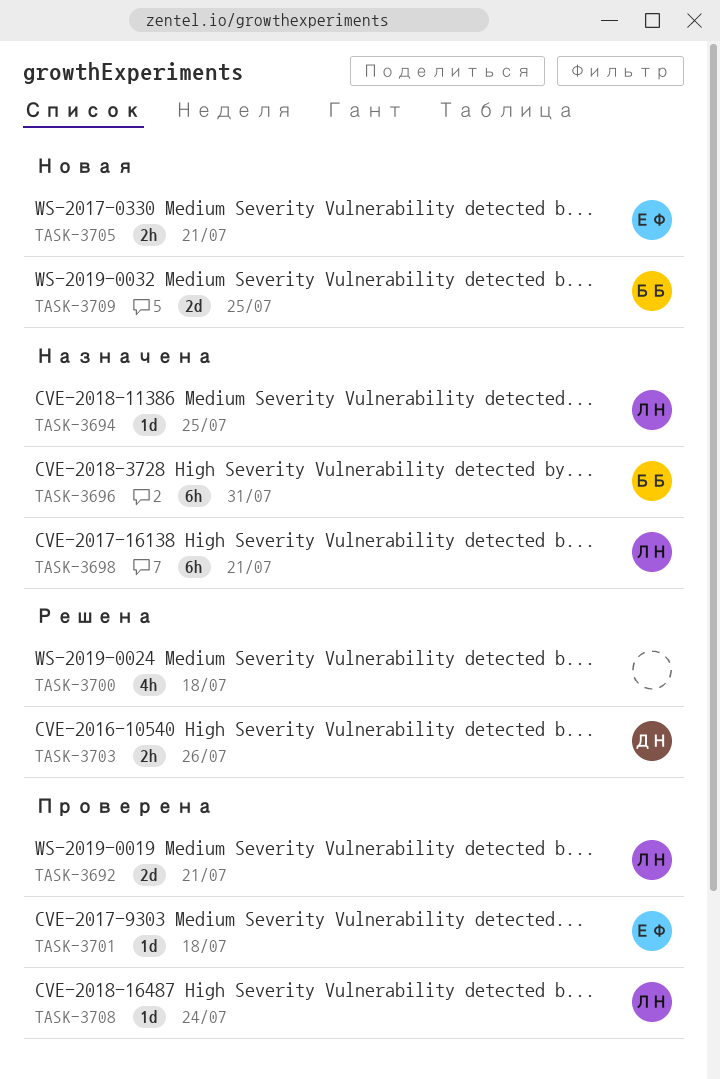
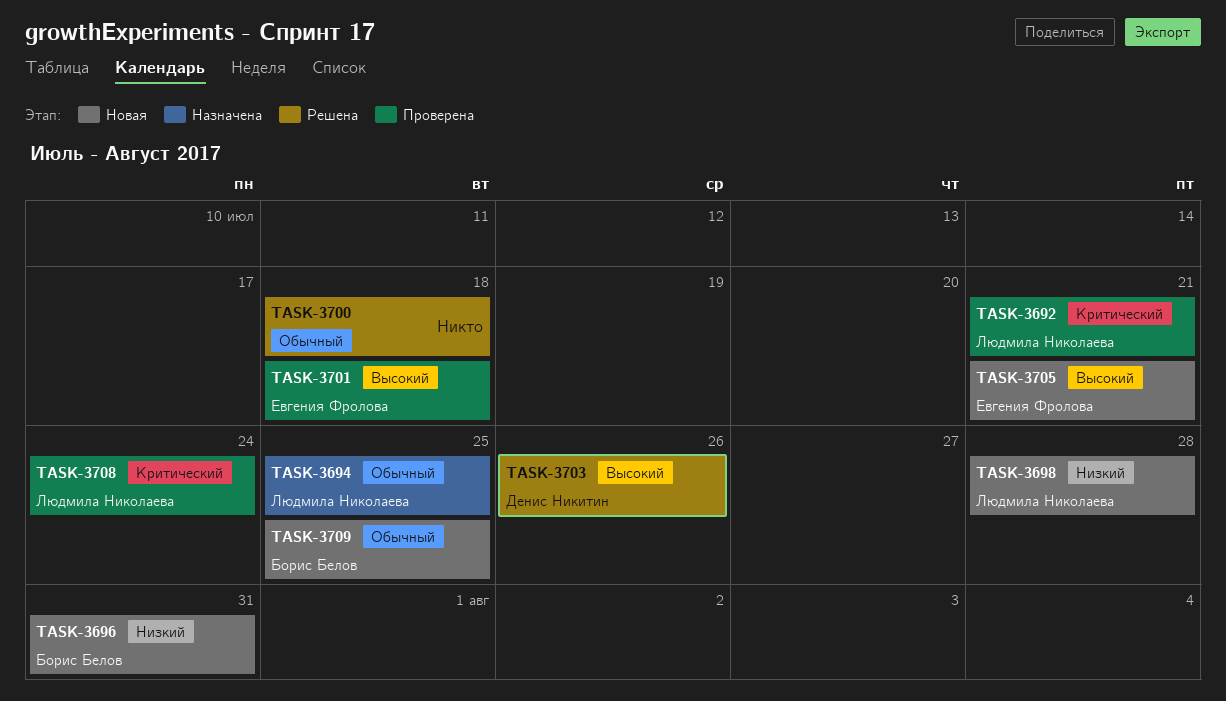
TASK-3696, status: Назначена -> Новая
TASK-3698, status: Назначена -> Новая
TASK-3698, due: Jul 21 -> Jul 28

